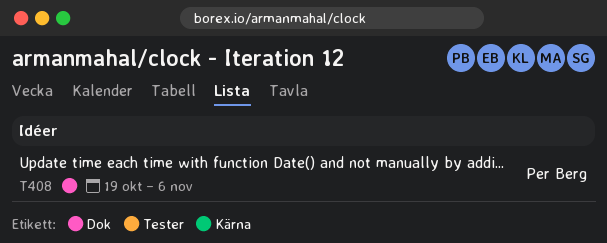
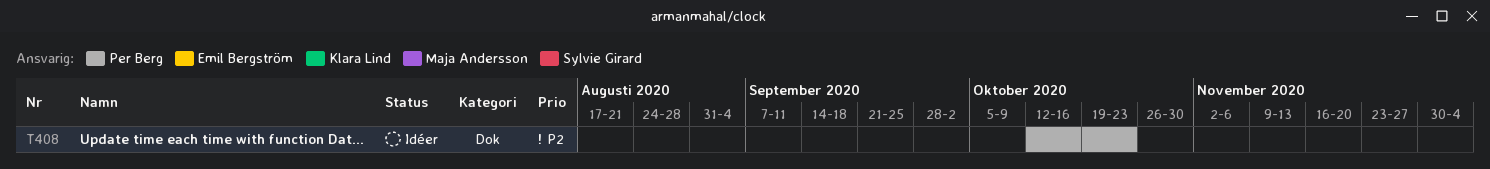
T408, start: Oct 19 -> Oct 12
T408, due: Nov 6 -> Oct 23

